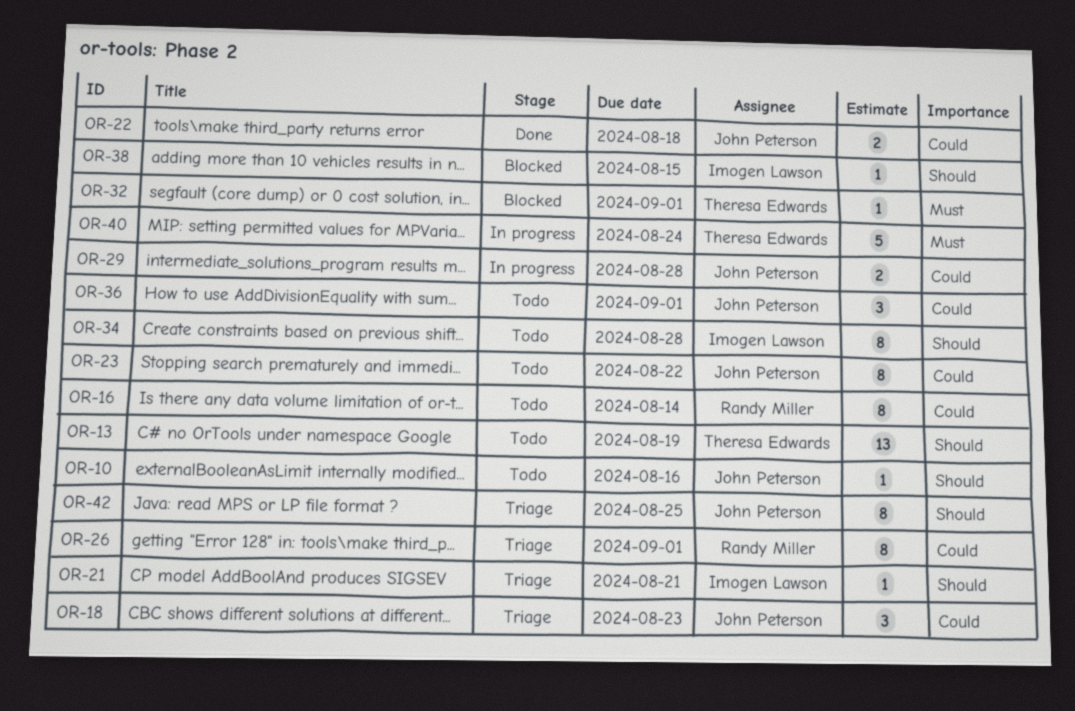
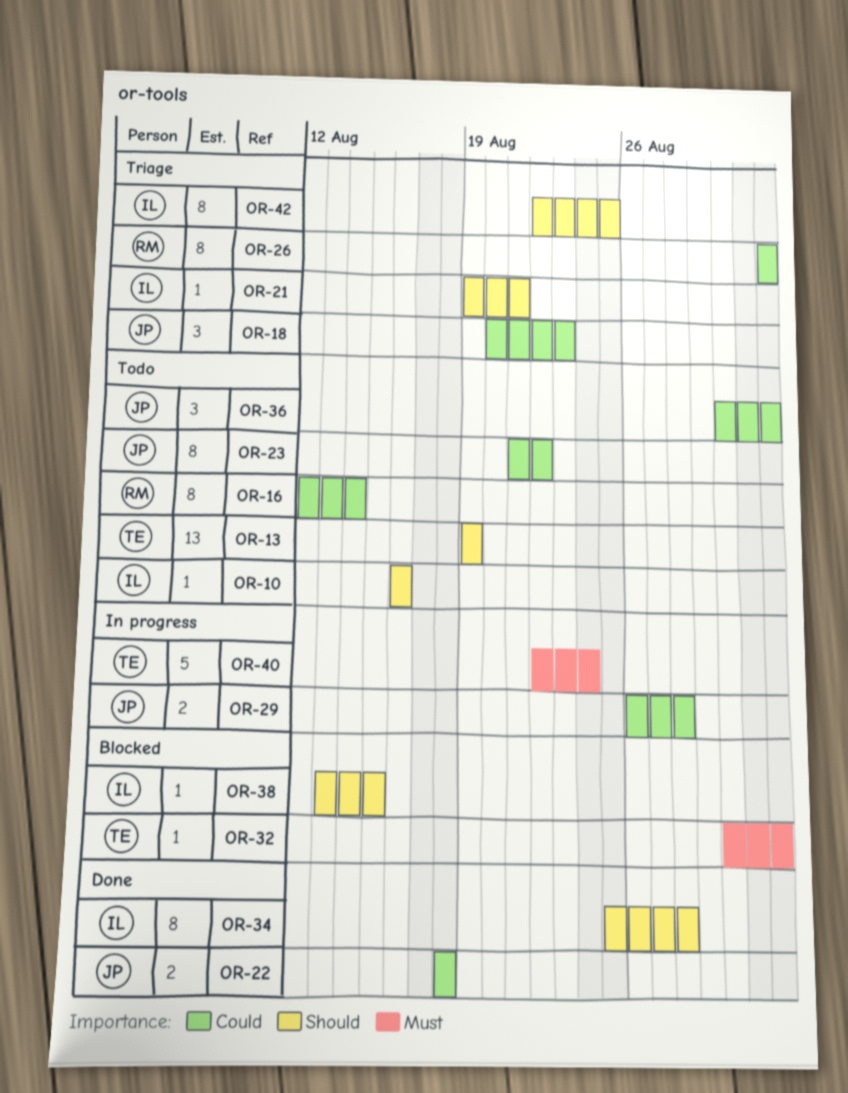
OR-10, owner: John Peterson -> Imogen Lawson
OR-34, status: Todo -> Done
OR-42, owner: John Peterson -> Imogen Lawson

